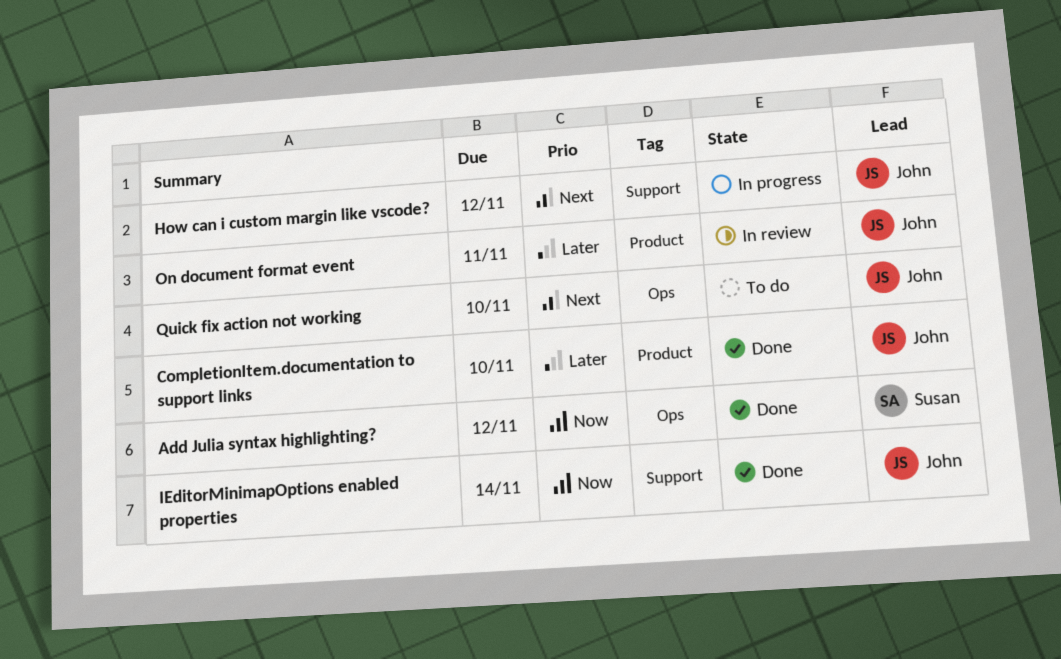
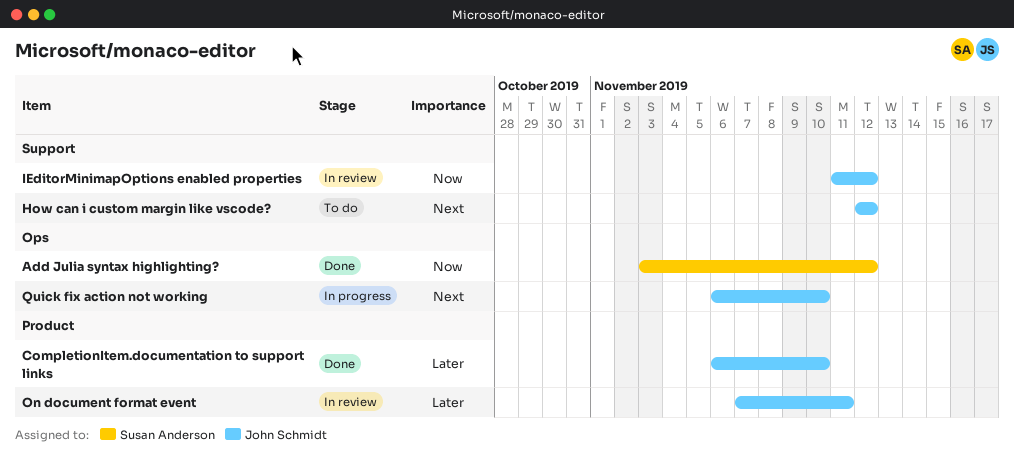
How can i custom margin like vscode?, status: In progress -> To do
IEditorMinimapOptions enabled properties, status: Done -> In review
IEditorMinimapOptions enabled properties, due: Nov 14 -> Nov 12
Quick fix action not working, status: To do -> In progress

